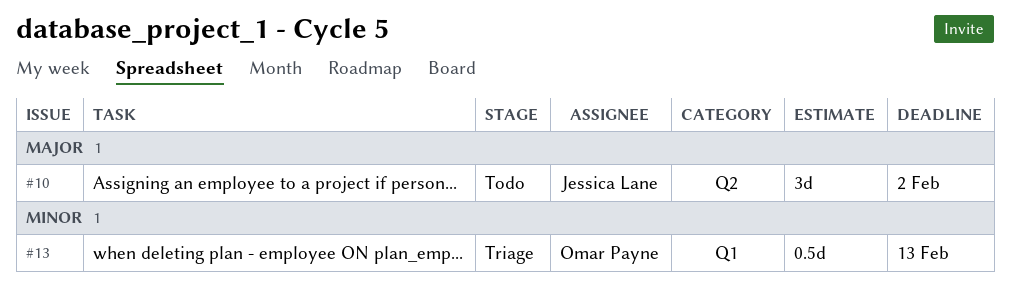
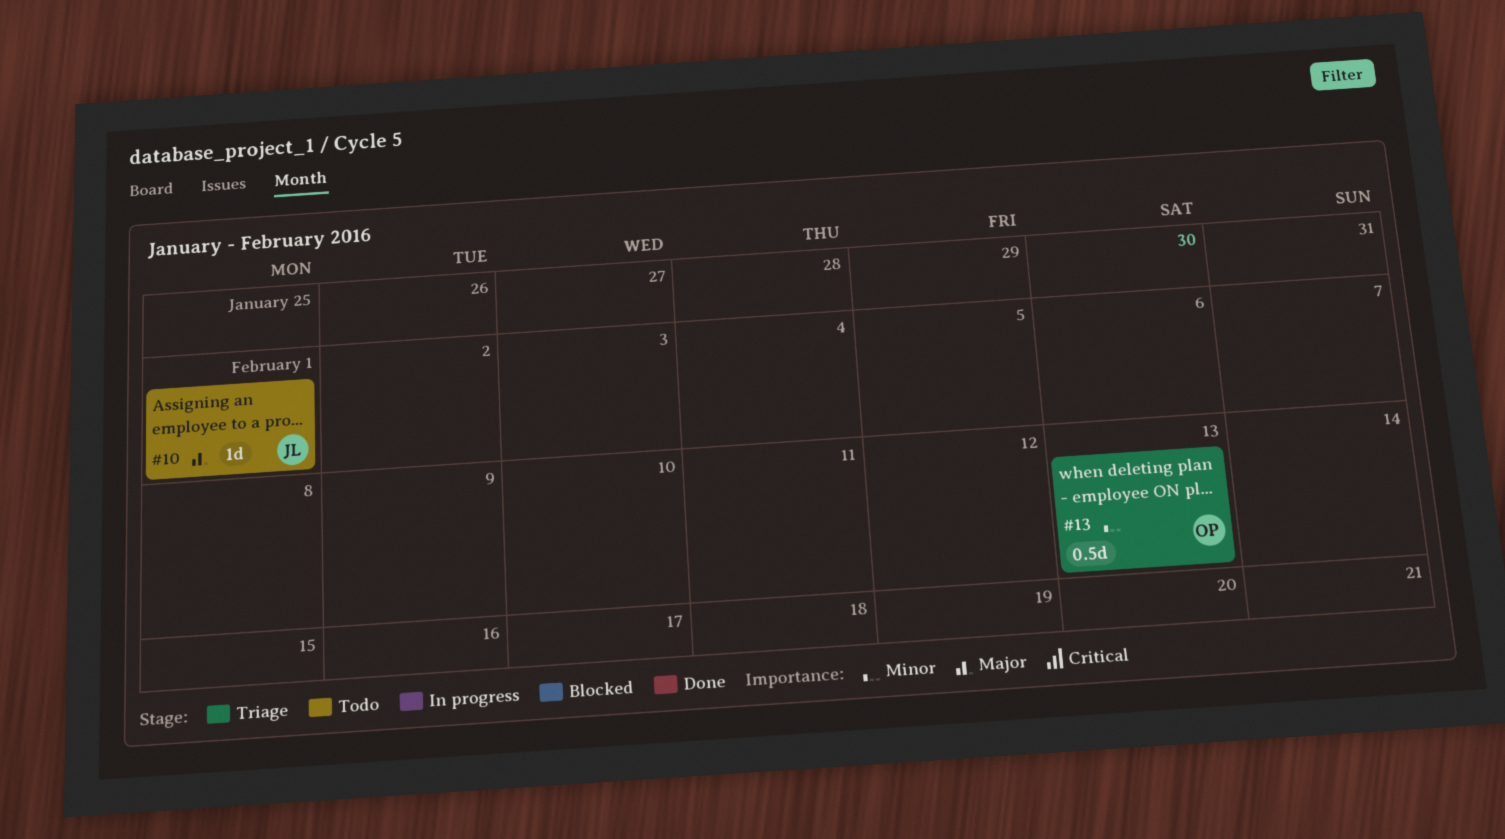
#10, estimate: 3d -> 1d
#10, due: Feb 2 -> Feb 1

